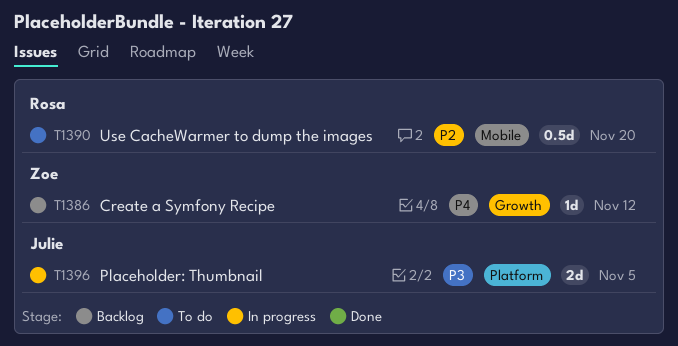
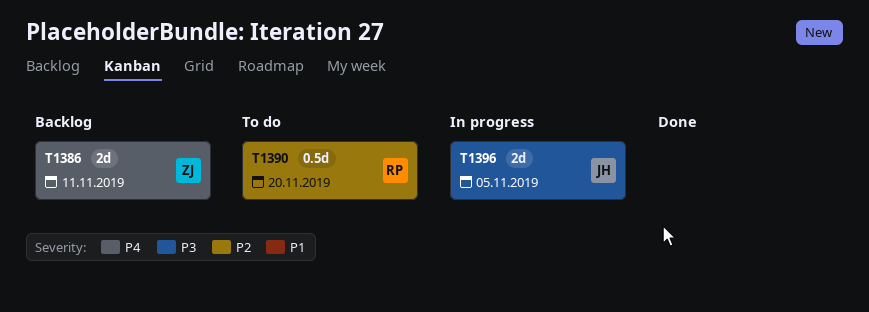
T1386, estimate: 1d -> 2d
T1386, due: Nov 12 -> Nov 11

